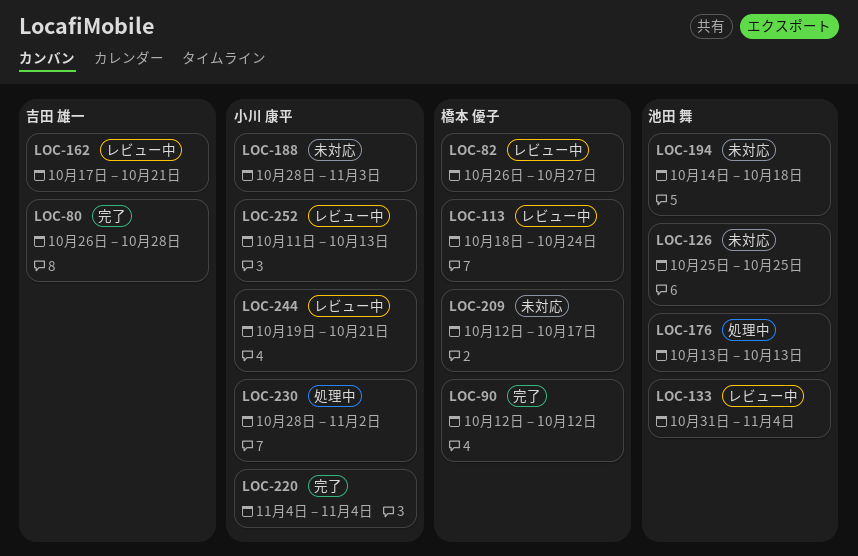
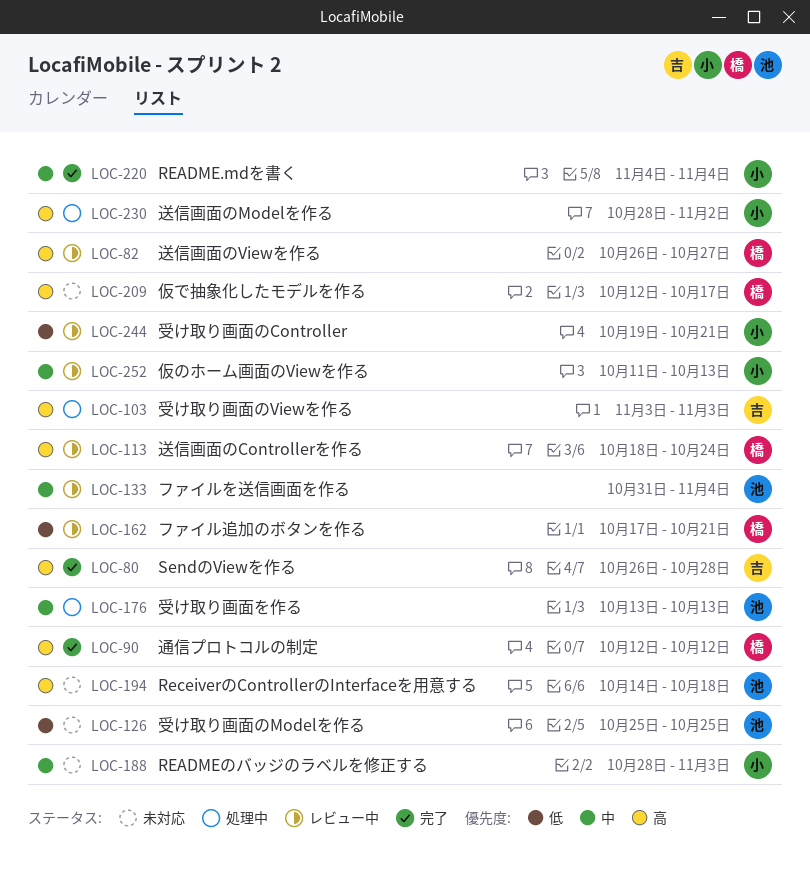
LOC-103: none -> present
LOC-162, owner: 吉田 雄一 -> 橋本 優子

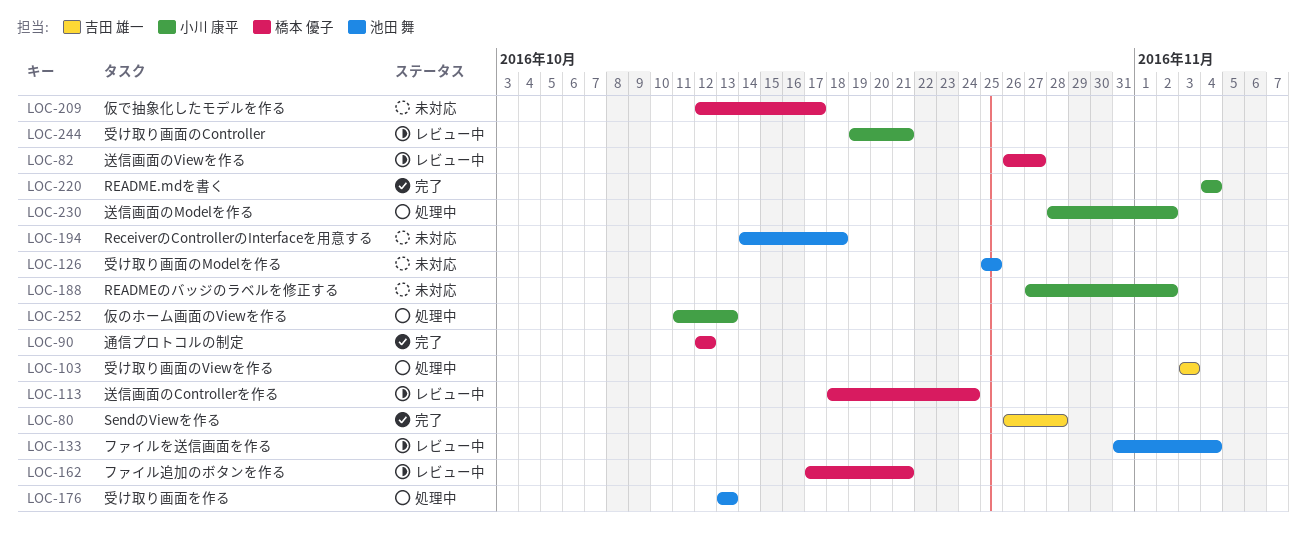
LOC-188, start: Oct 28 -> Oct 27
LOC-188, due: Nov 3 -> Nov 2
LOC-252, status: レビュー中 -> 処理中

